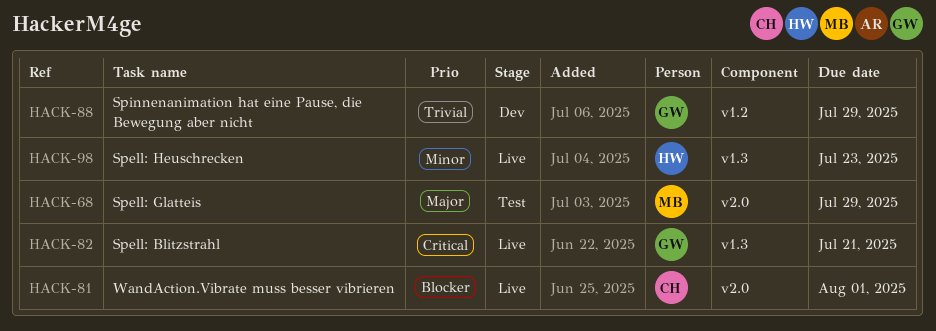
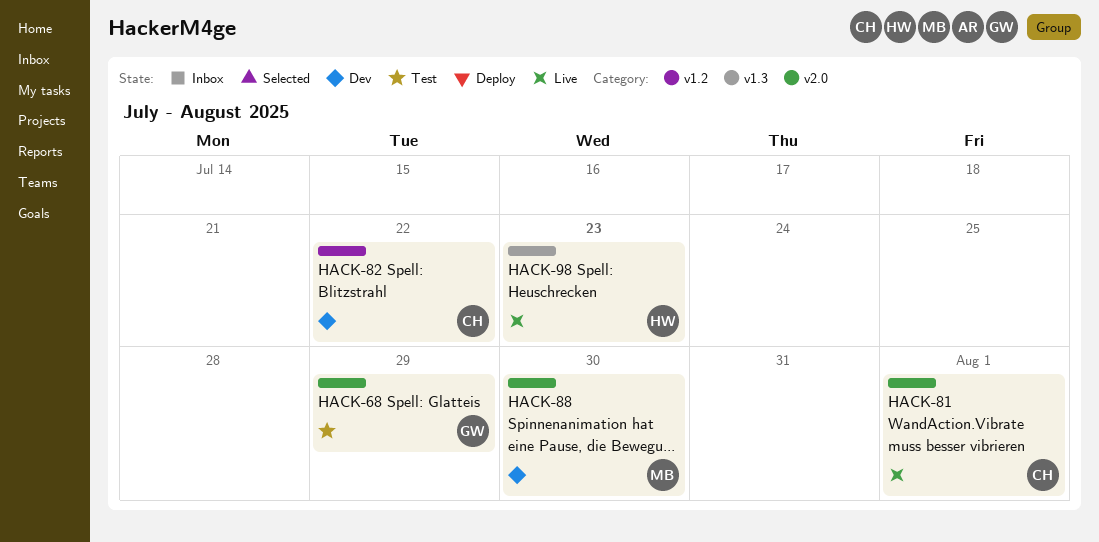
HACK-68, owner: MB -> GW
HACK-82, status: Live -> Dev
HACK-82, owner: GW -> CH
HACK-82, label: v1.3 -> v1.2
HACK-82, due: Jul 21 -> Jul 22
HACK-88, owner: GW -> MB
HACK-88, label: v1.2 -> v2.0
HACK-88, due: Jul 29 -> Jul 30

